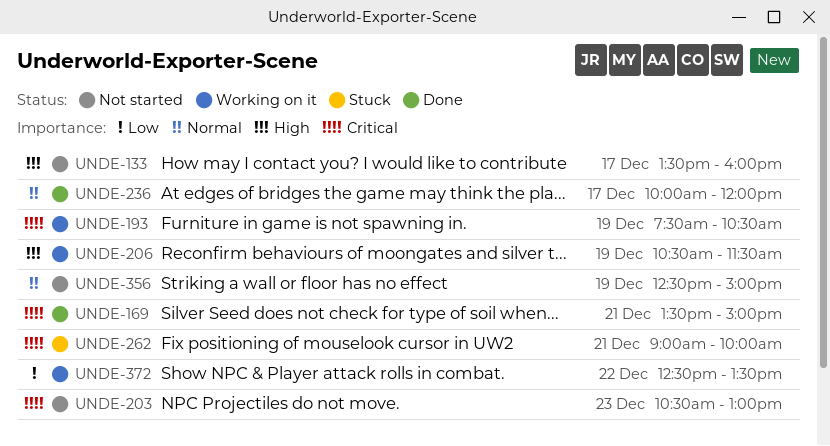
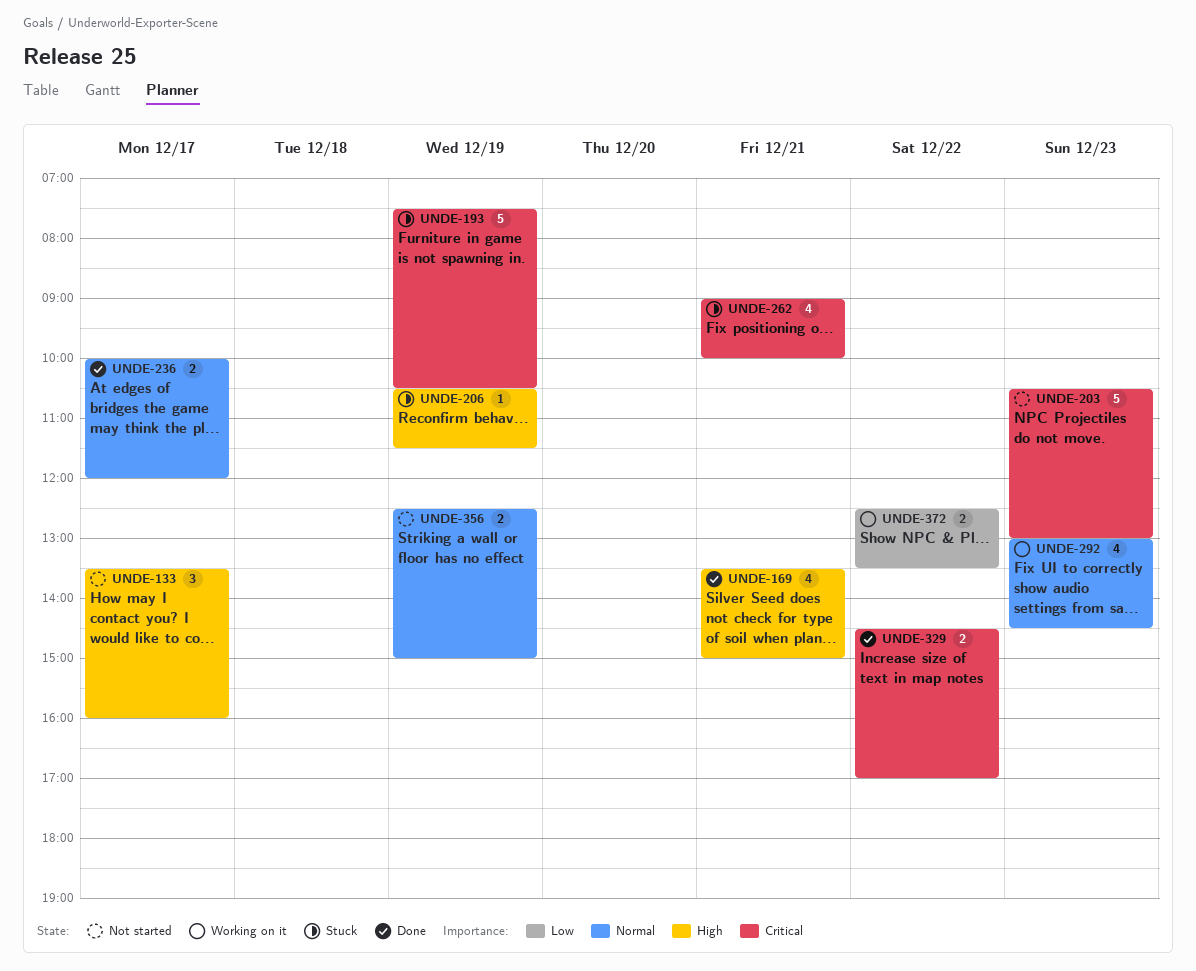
UNDE-169, priority: Critical -> High
UNDE-193, status: Working on it -> Stuck
UNDE-206, status: Working on it -> Stuck
UNDE-292: none -> present
UNDE-329: none -> present

